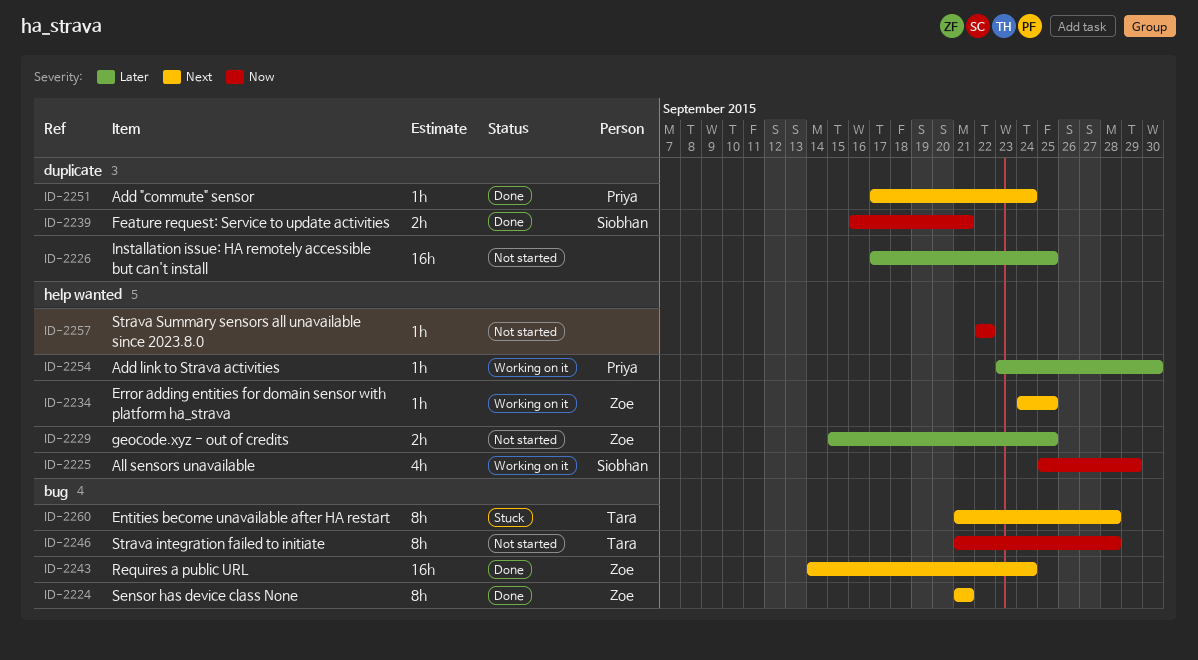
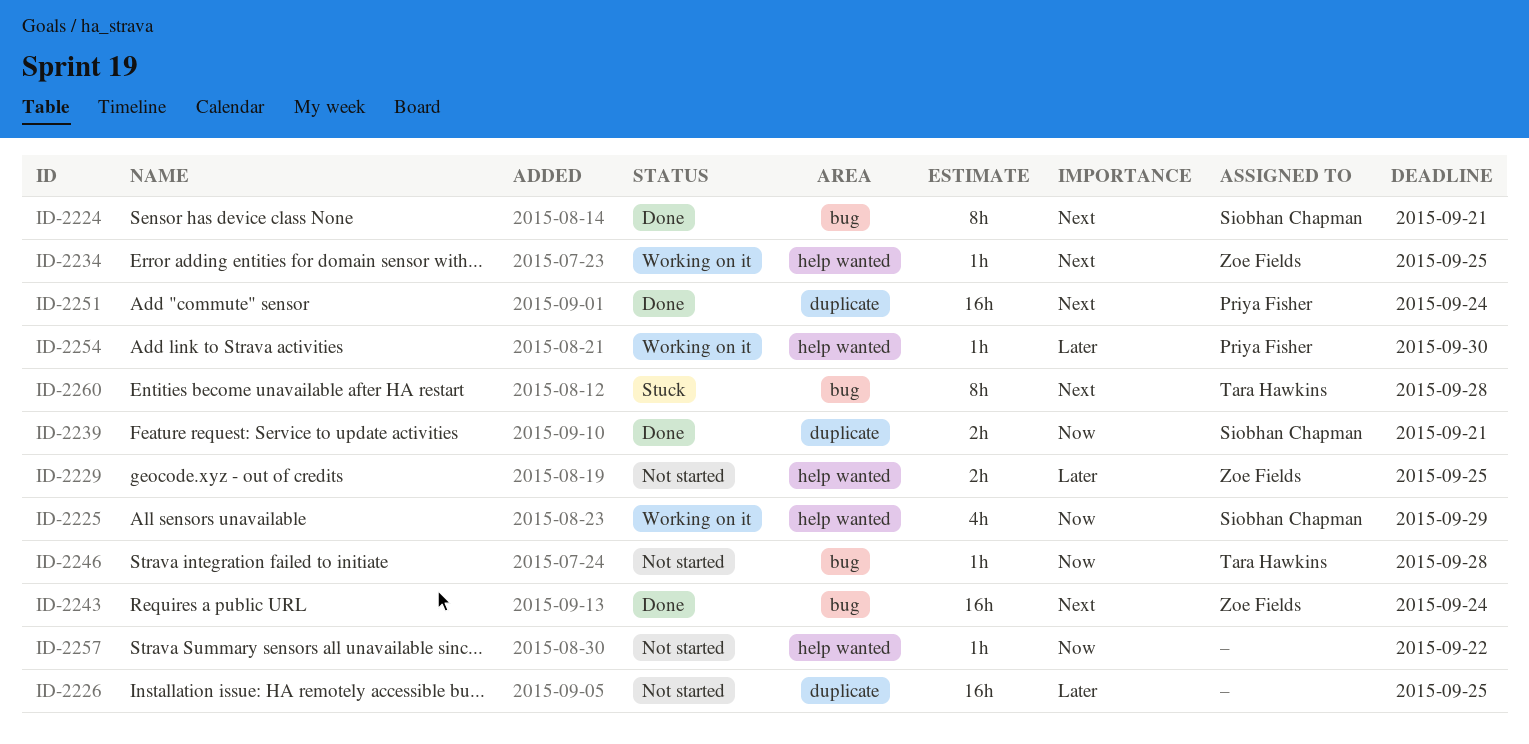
ID-2224, owner: Zoe Fields -> Siobhan Chapman
ID-2246, estimate: 8h -> 1h
ID-2251, estimate: 1h -> 16h

